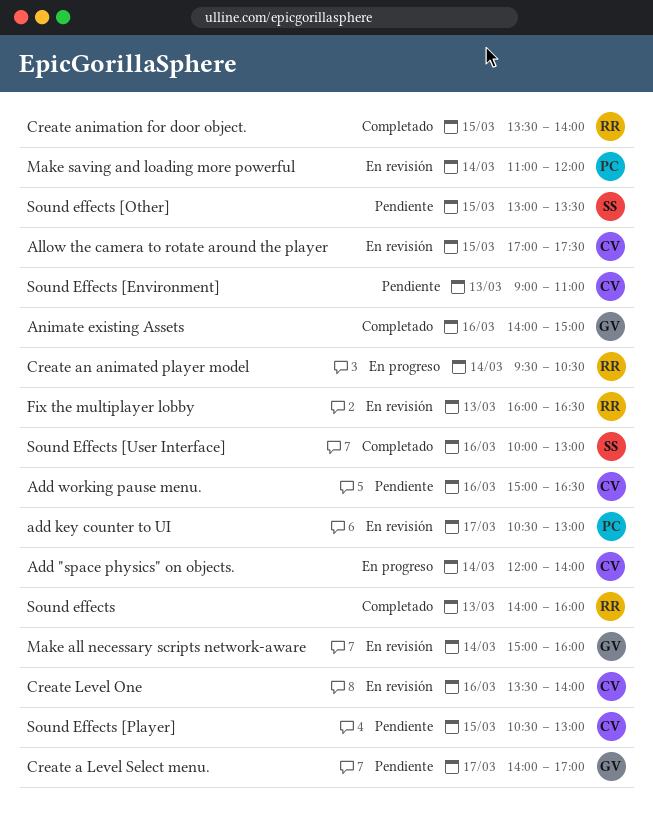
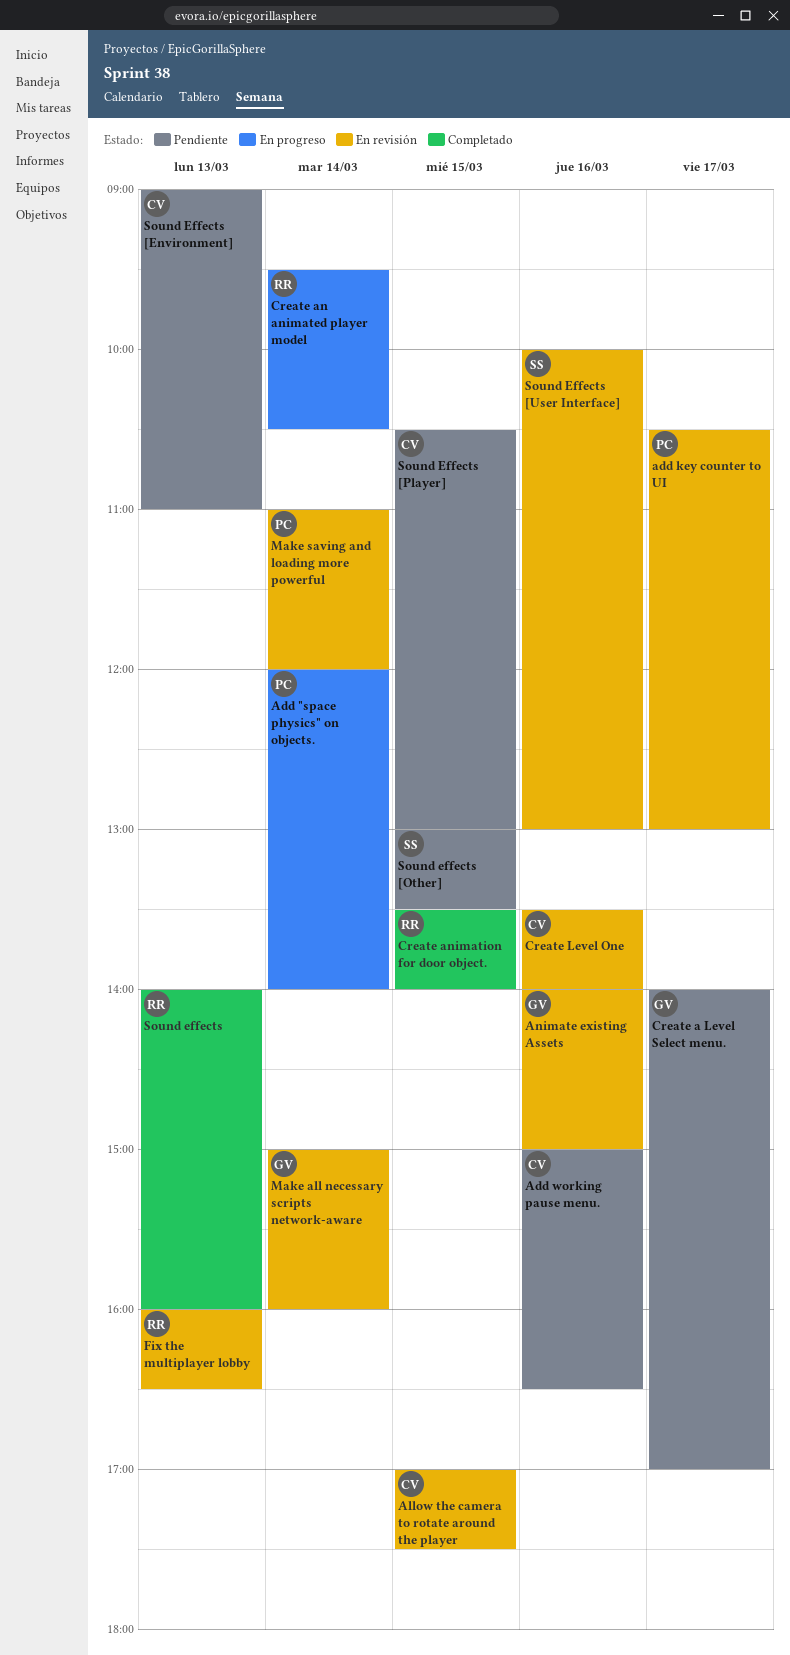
Add "space physics" on objects., owner: CV -> PC
Animate existing Assets, status: Completado -> En revisión
Sound Effects [User Interface], status: Completado -> En revisión

